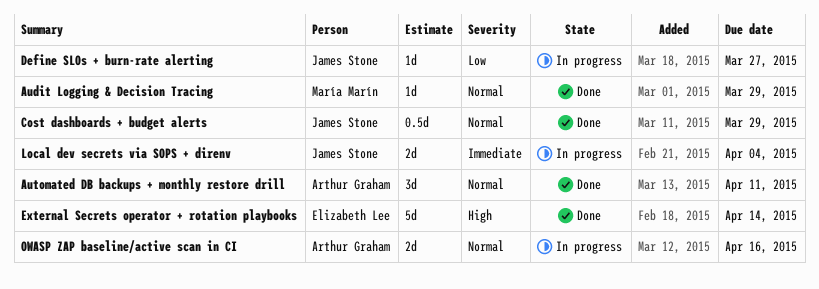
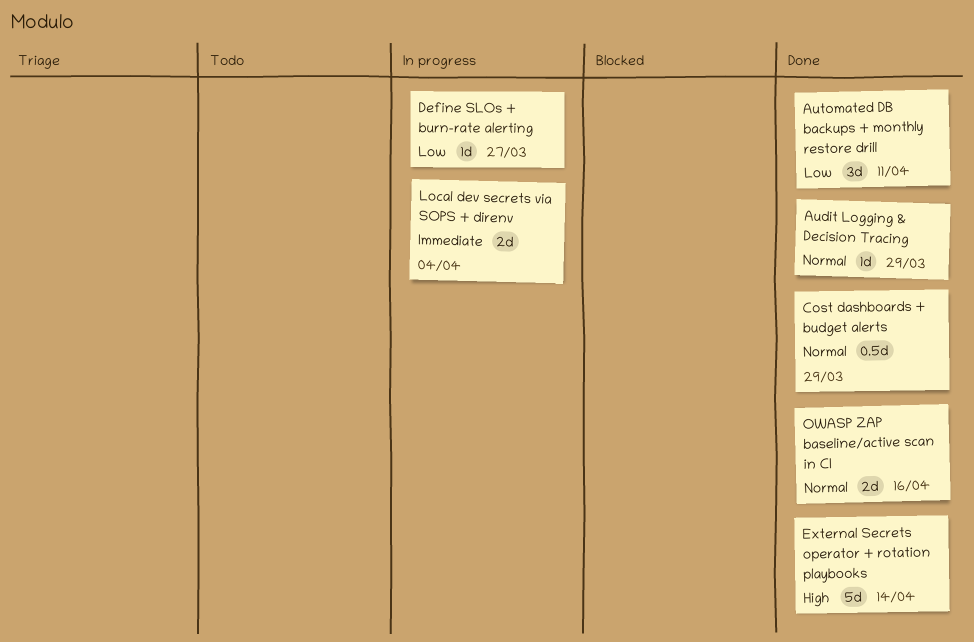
Automated DB backups + monthly restore drill, priority: Normal -> Low
OWASP ZAP baseline/active scan in CI, status: In progress -> Done

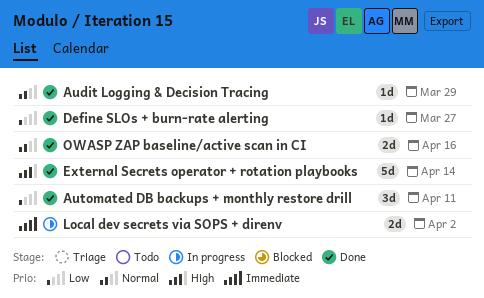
Cost dashboards + budget alerts: present -> none
Define SLOs + burn-rate alerting, status: In progress -> Done
Local dev secrets via SOPS + direnv, due: Apr 4 -> Apr 2

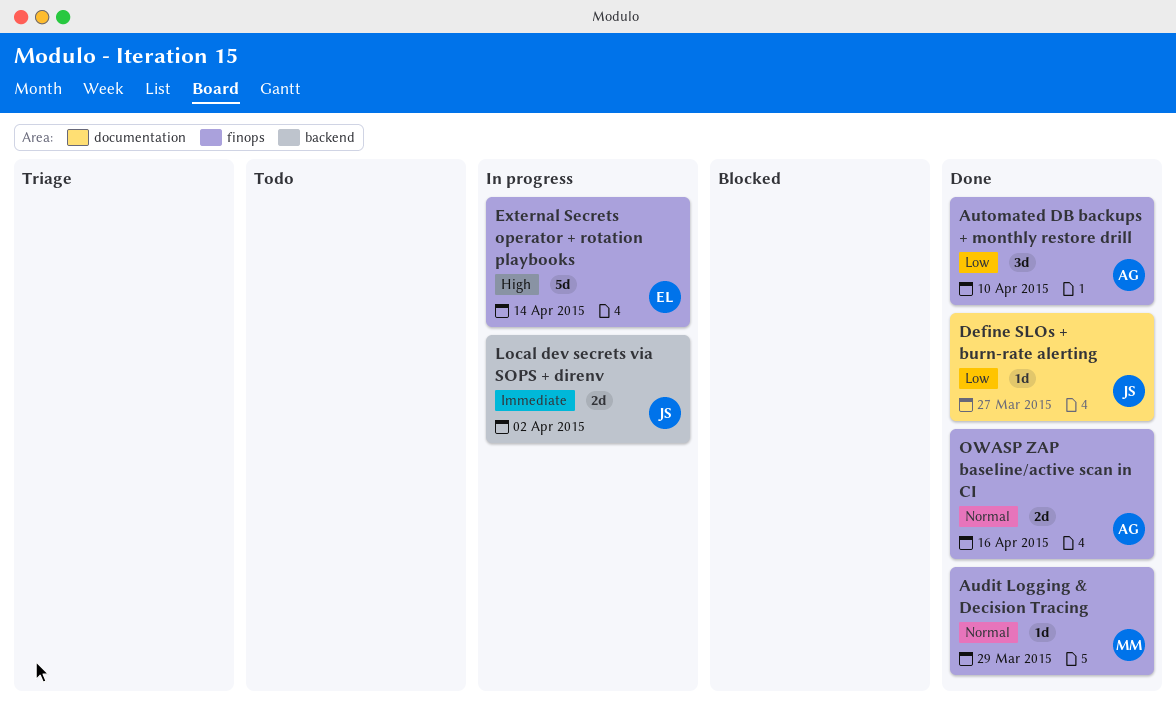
Automated DB backups + monthly restore drill, due: Apr 11 -> Apr 10
External Secrets operator + rotation playbooks, status: Done -> In progress

